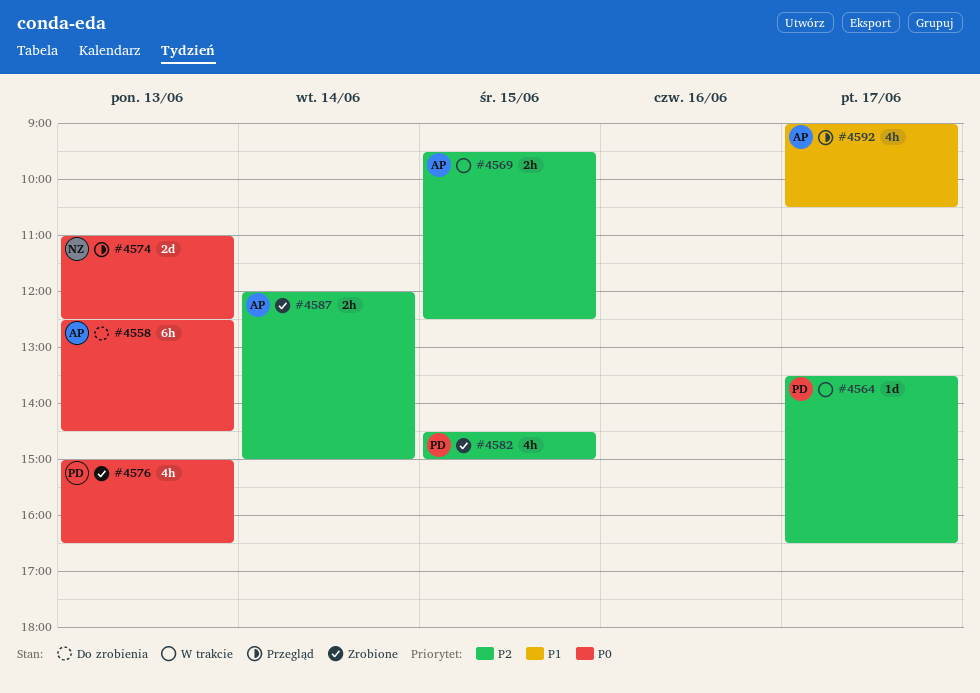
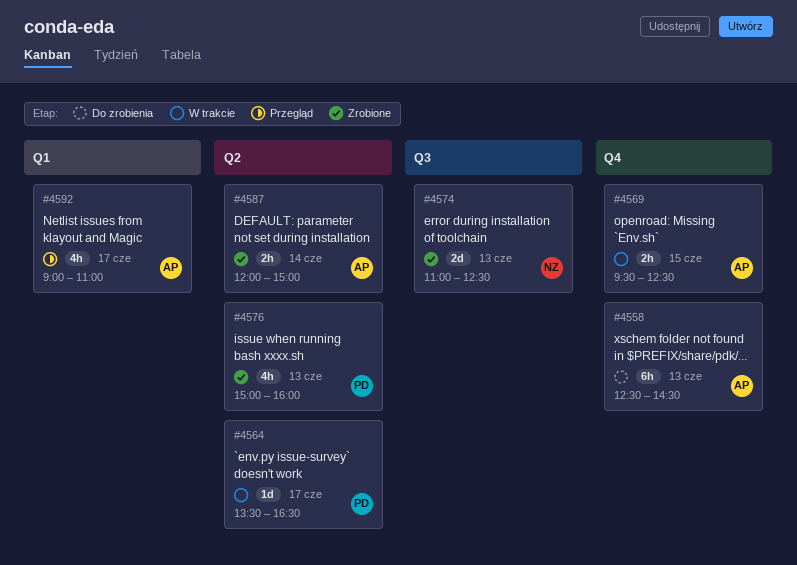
#4574, status: Przegląd -> Zrobione
#4576, ends: 16:30 -> 16:00
#4582: present -> none
#4592, ends: 10:30 -> 11:00

